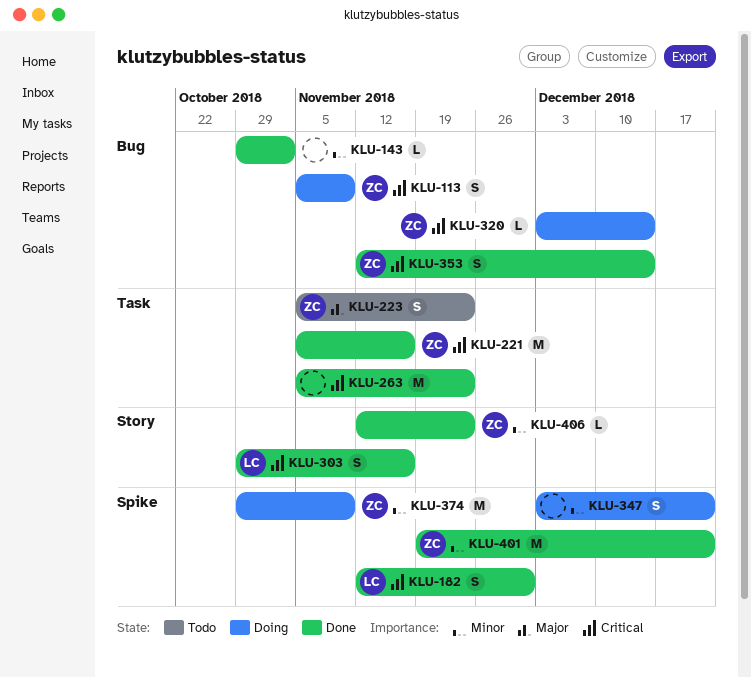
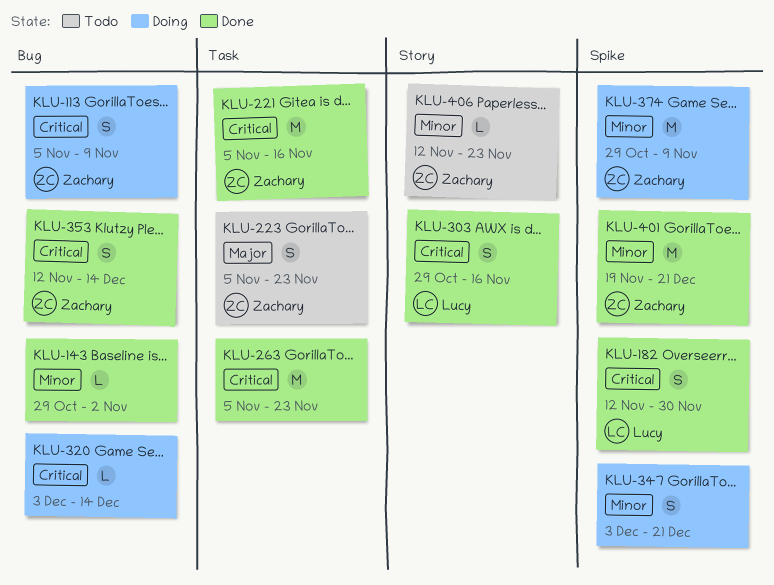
KLU-320, owner: Zachary -> none
KLU-406, status: Done -> Todo

